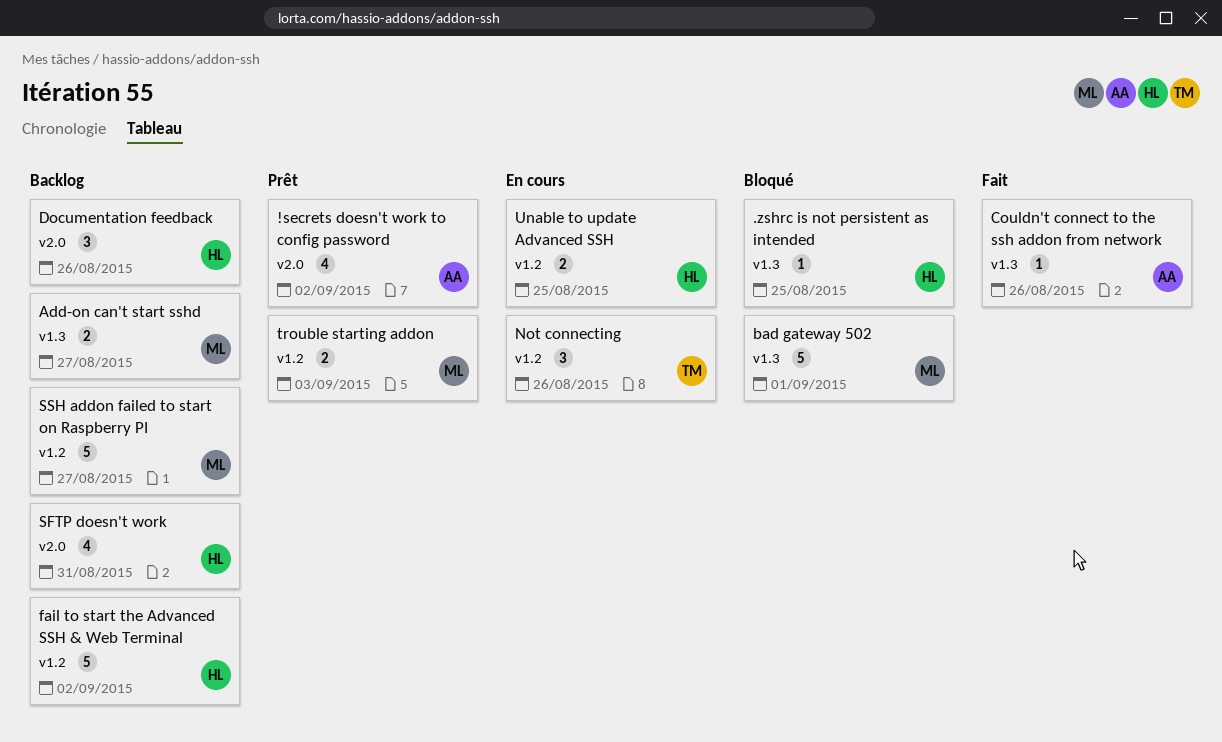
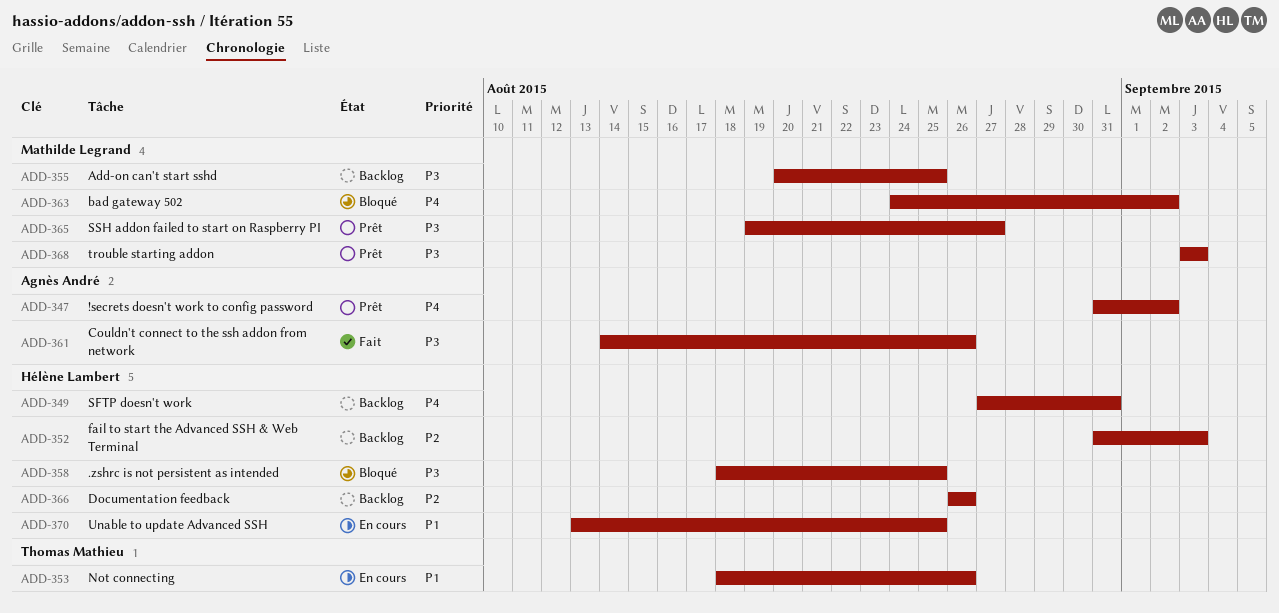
Add-on can't start sshd, due: Aug 27 -> Aug 25
bad gateway 502, due: Sep 1 -> Sep 2
fail to start the Advanced SSH & Web Terminal, due: Sep 2 -> Sep 3
SSH addon failed to start on Raspberry PI, status: Backlog -> Prêt

